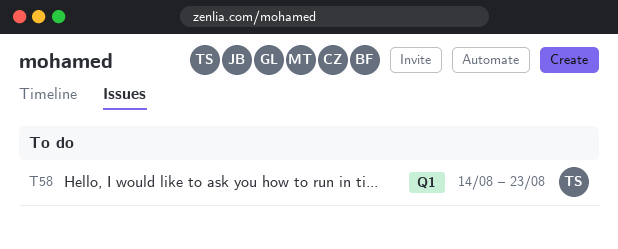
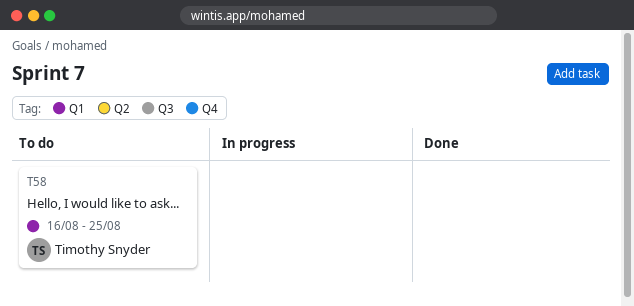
T58, start: Aug 14 -> Aug 16
T58, due: Aug 23 -> Aug 25

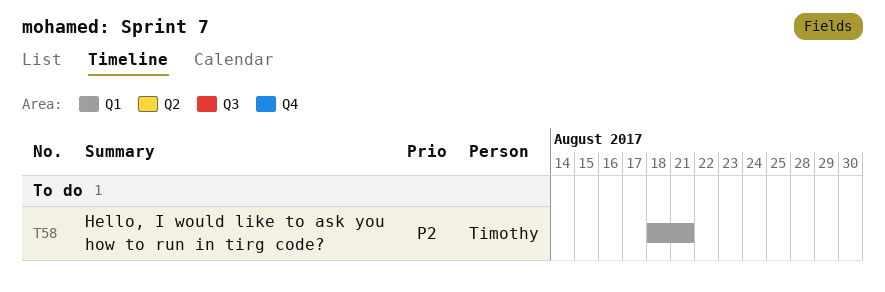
T58, start: Aug 16 -> Aug 18
T58, due: Aug 25 -> Aug 21

